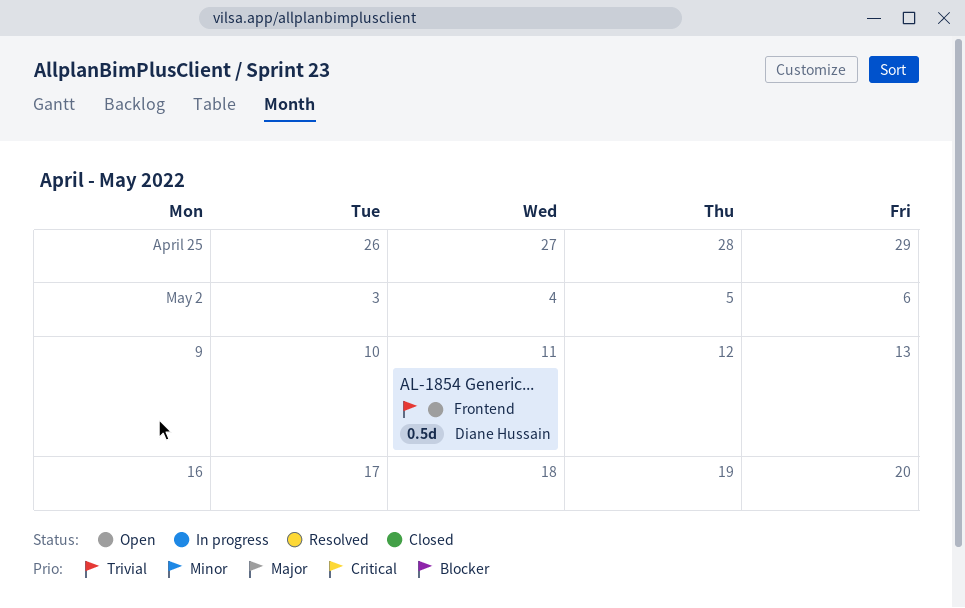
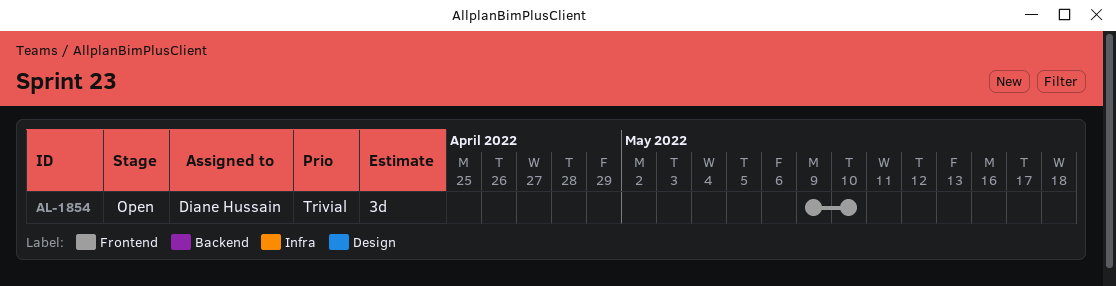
AL-1854, estimate: 0.5d -> 3d
AL-1854, due: May 11 -> May 10

